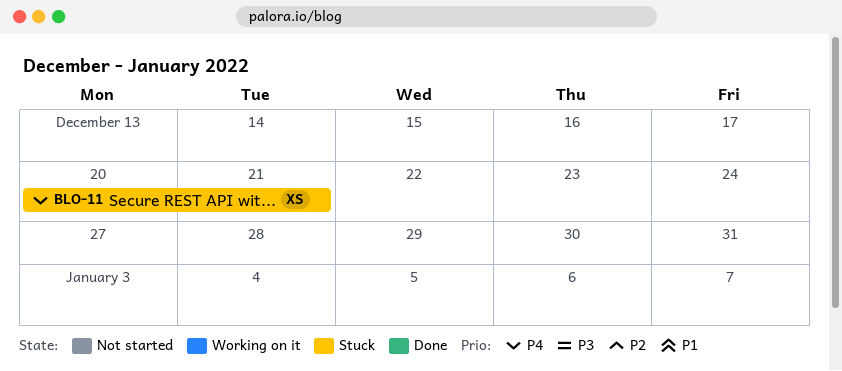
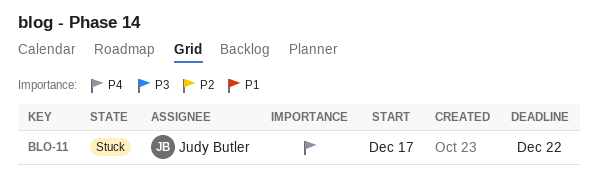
BLO-11, start: Dec 20 -> Dec 17
BLO-11, due: Dec 21 -> Dec 22

